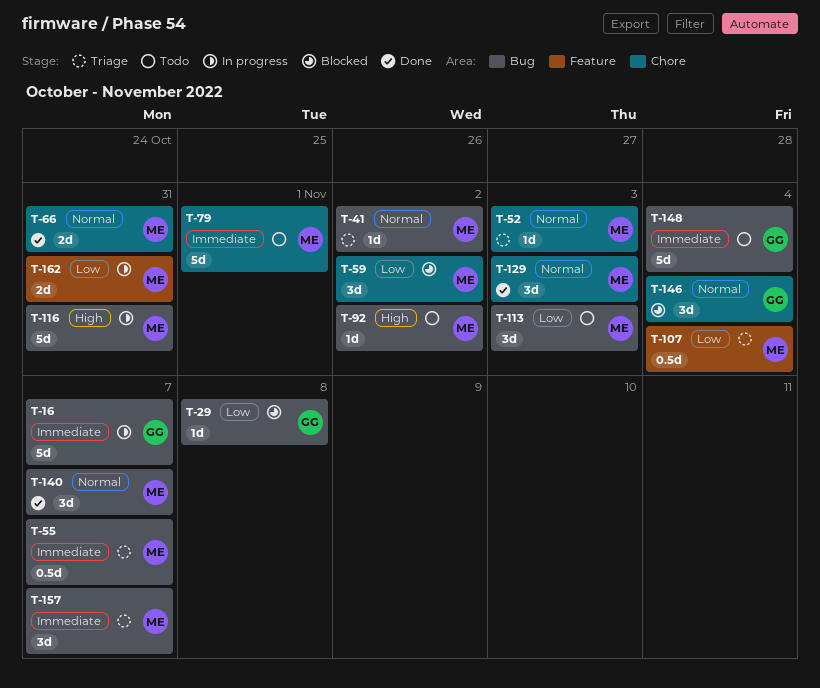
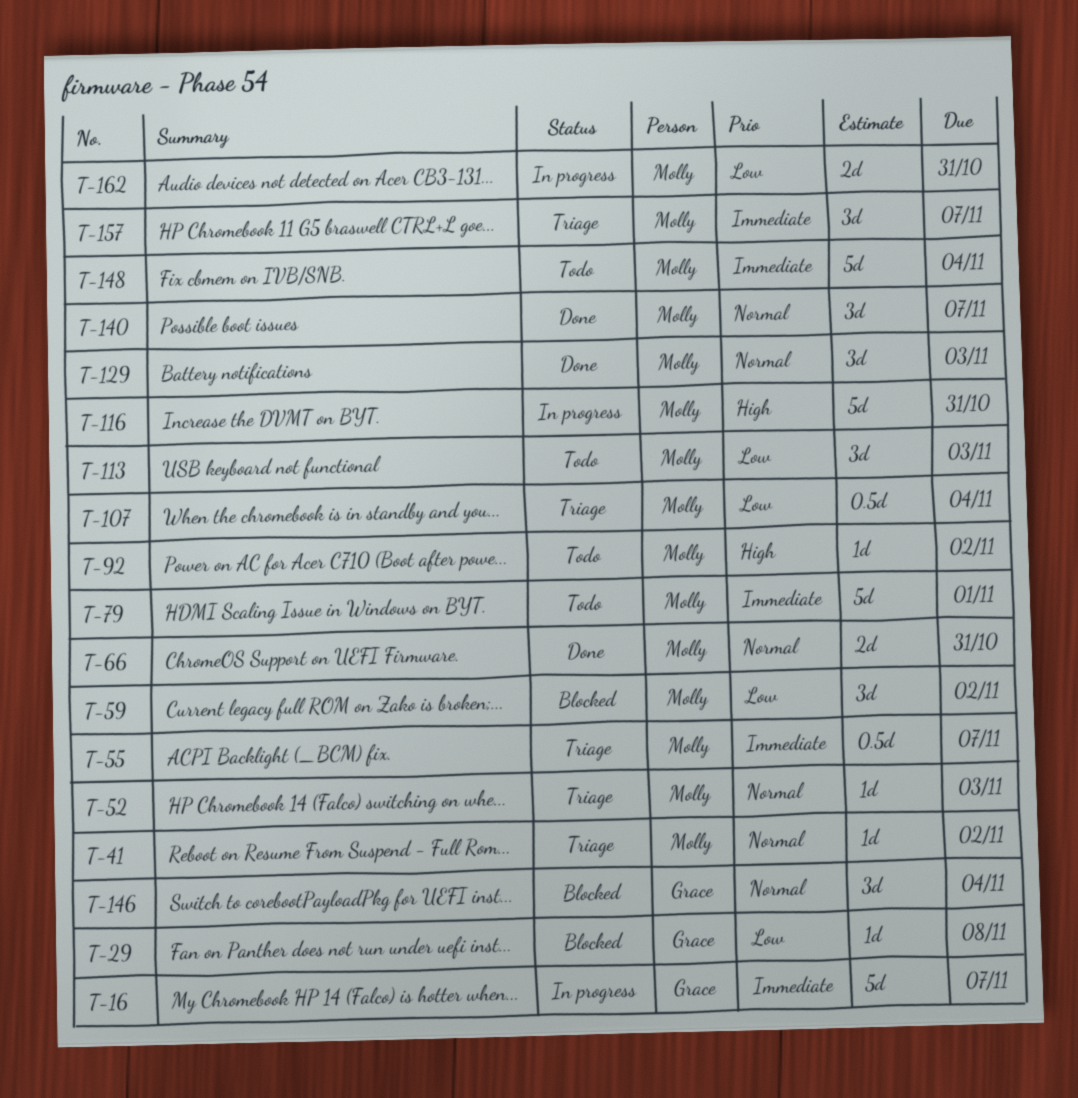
T-148, owner: Grace -> Molly

